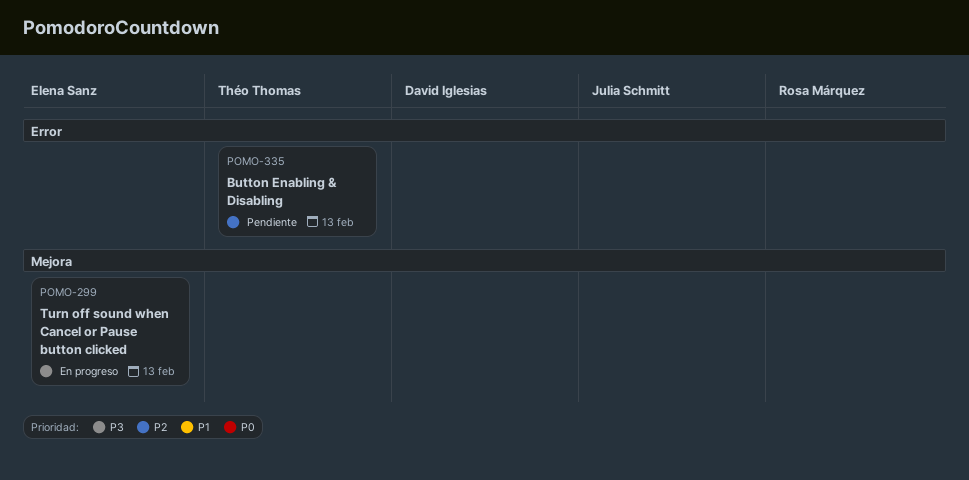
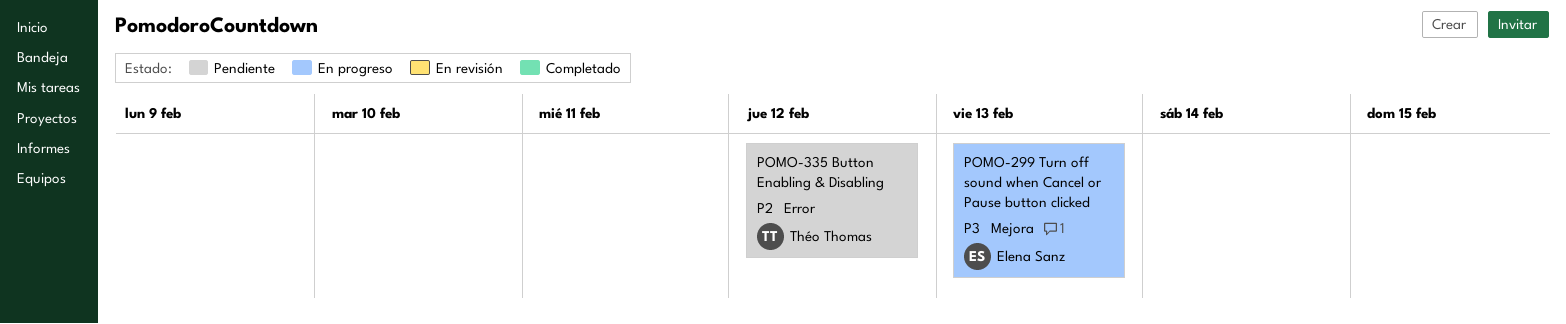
POMO-335, due: Feb 13 -> Feb 12

